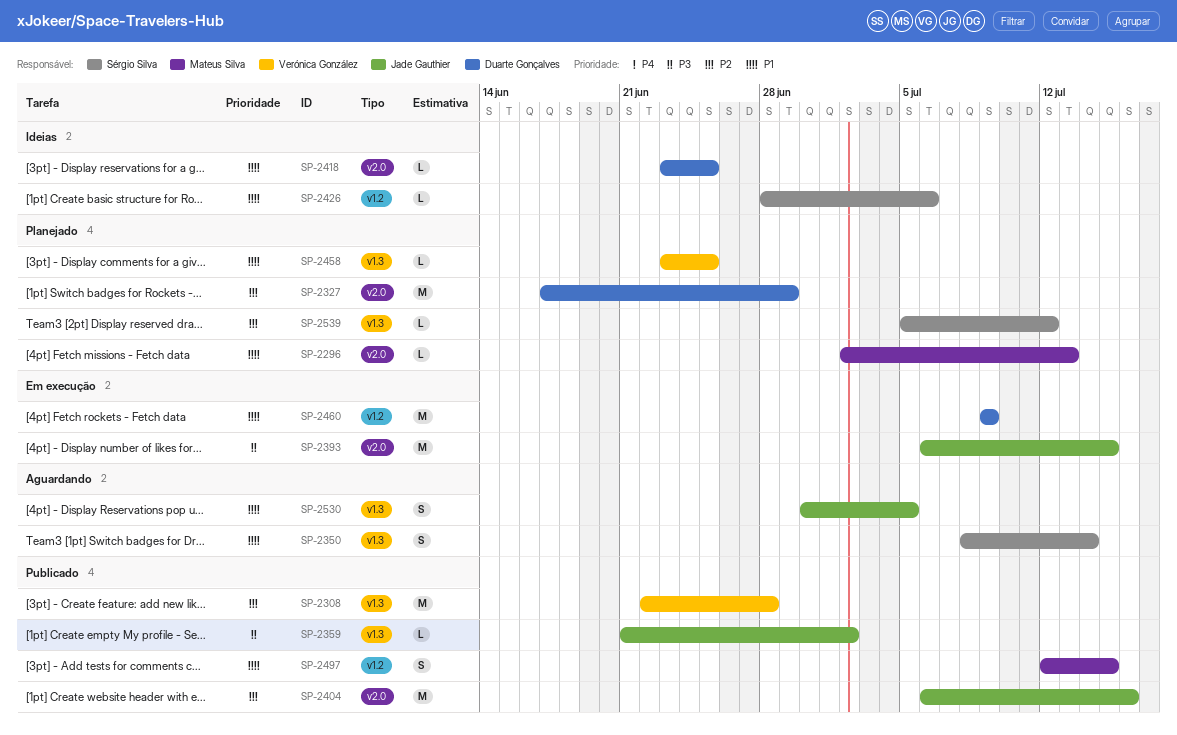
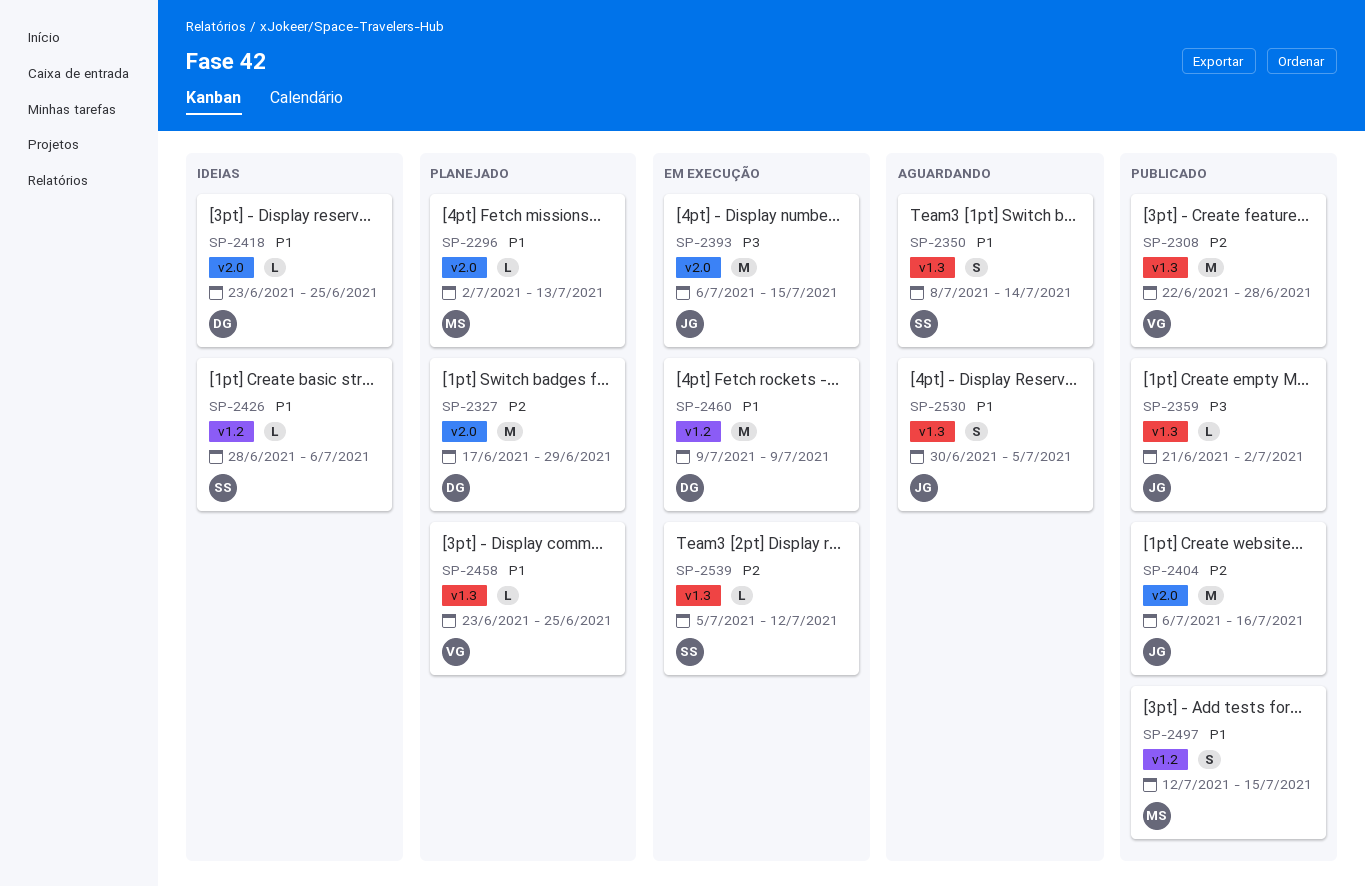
SP-2539, status: Planejado -> Em execução

